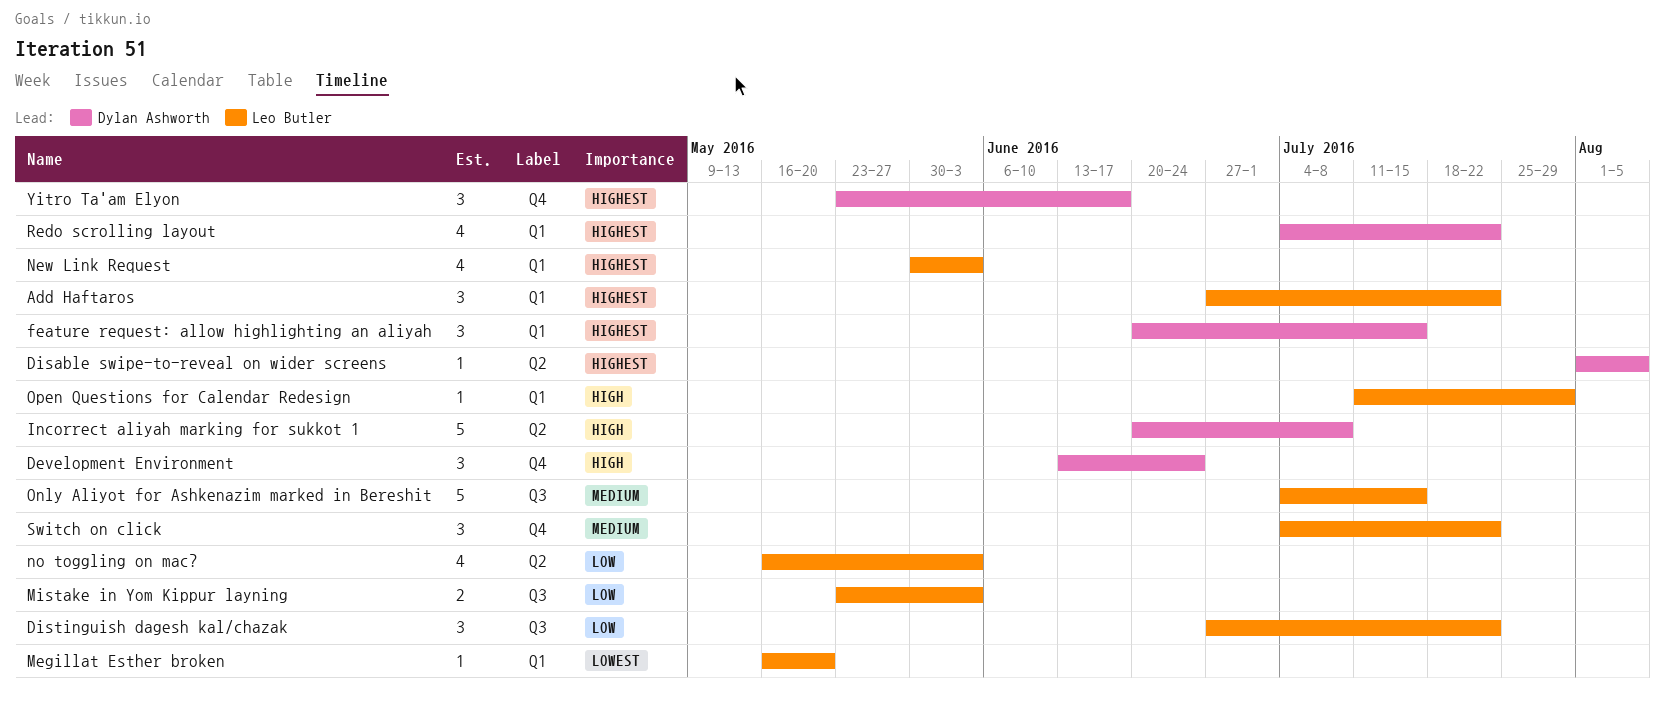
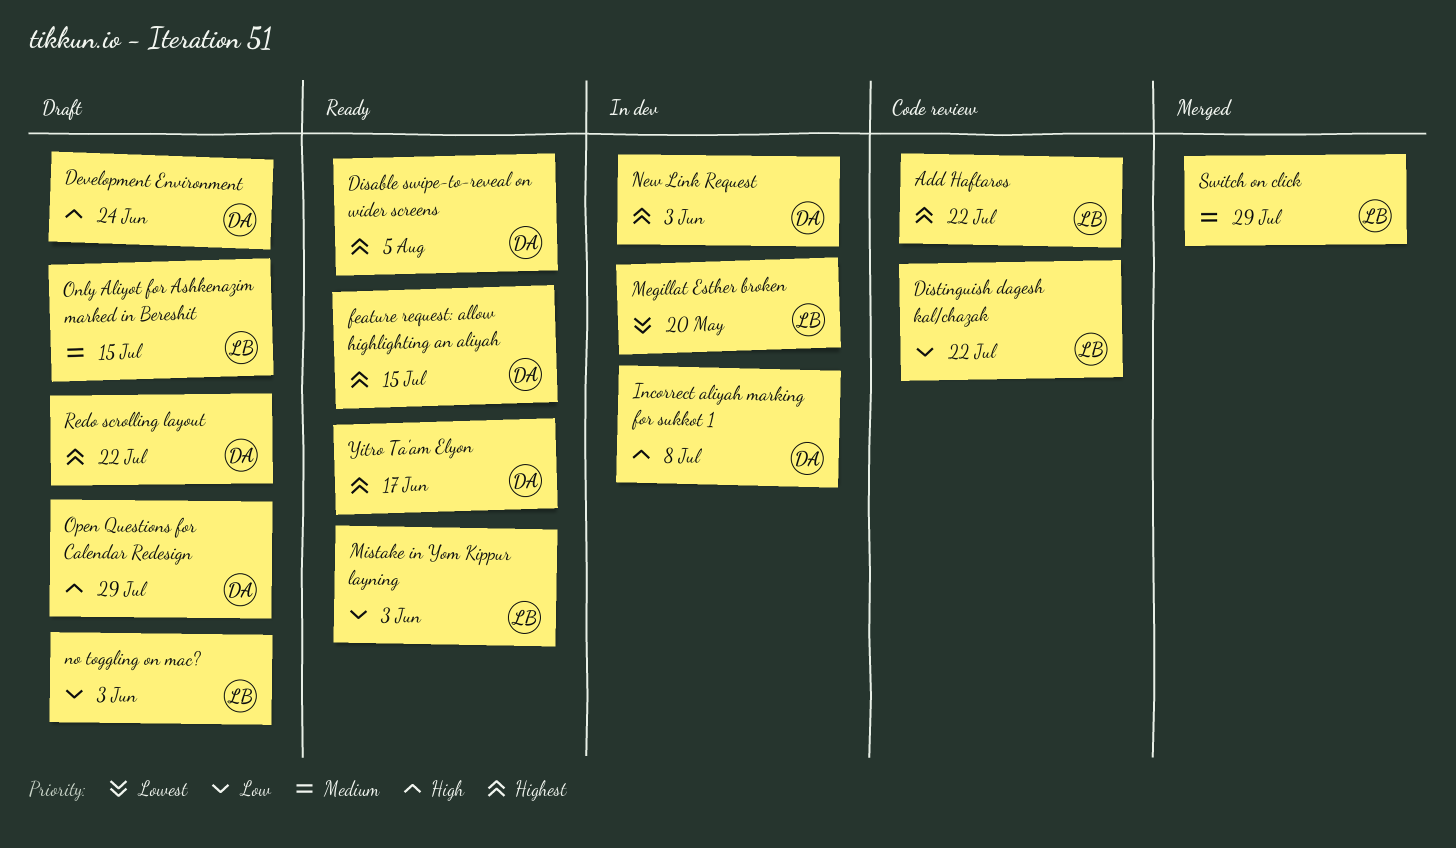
New Link Request, owner: Leo Butler -> Dylan Ashworth
Open Questions for Calendar Redesign, owner: Leo Butler -> Dylan Ashworth
Switch on click, due: Jul 22 -> Jul 29

